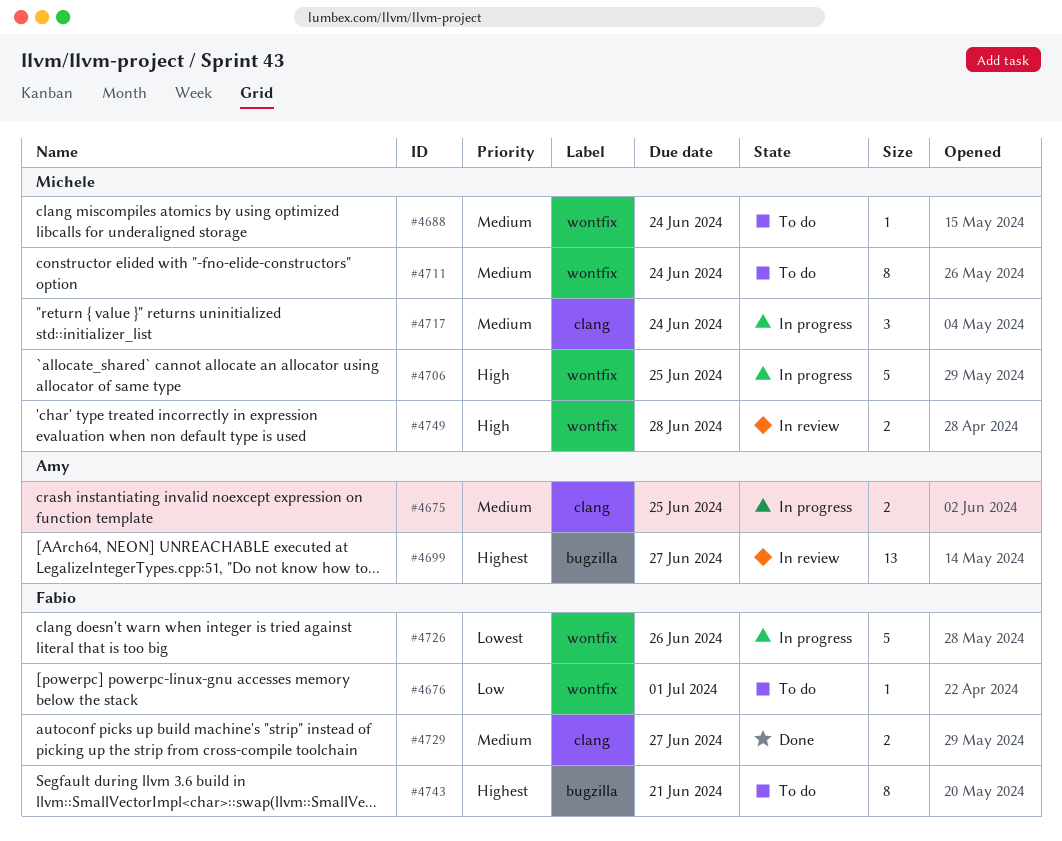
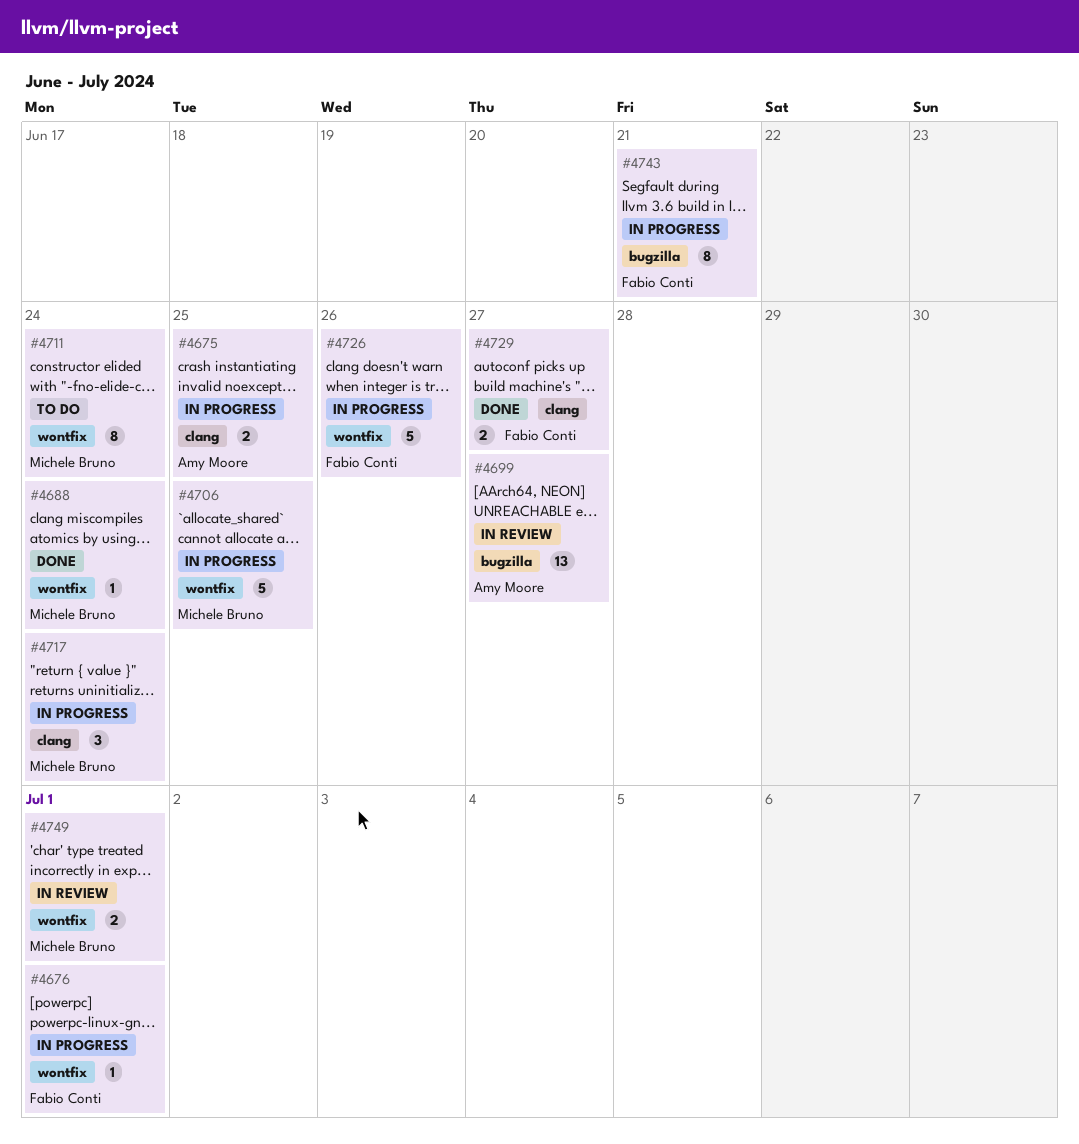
#4676, status: To do -> In progress
#4688, status: To do -> Done
#4743, status: To do -> In progress
#4749, due: Jun 28 -> Jul 1

